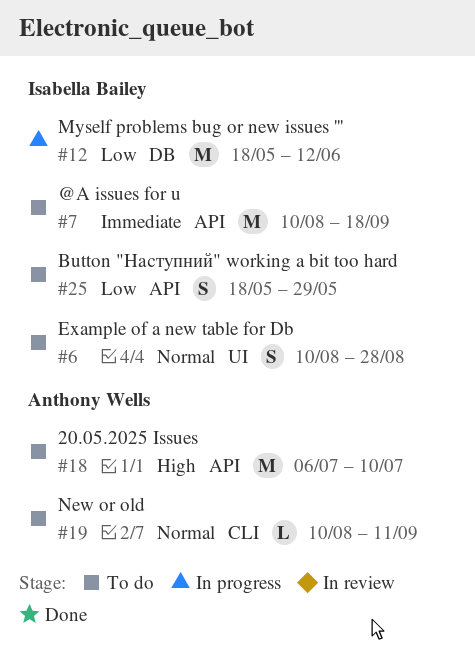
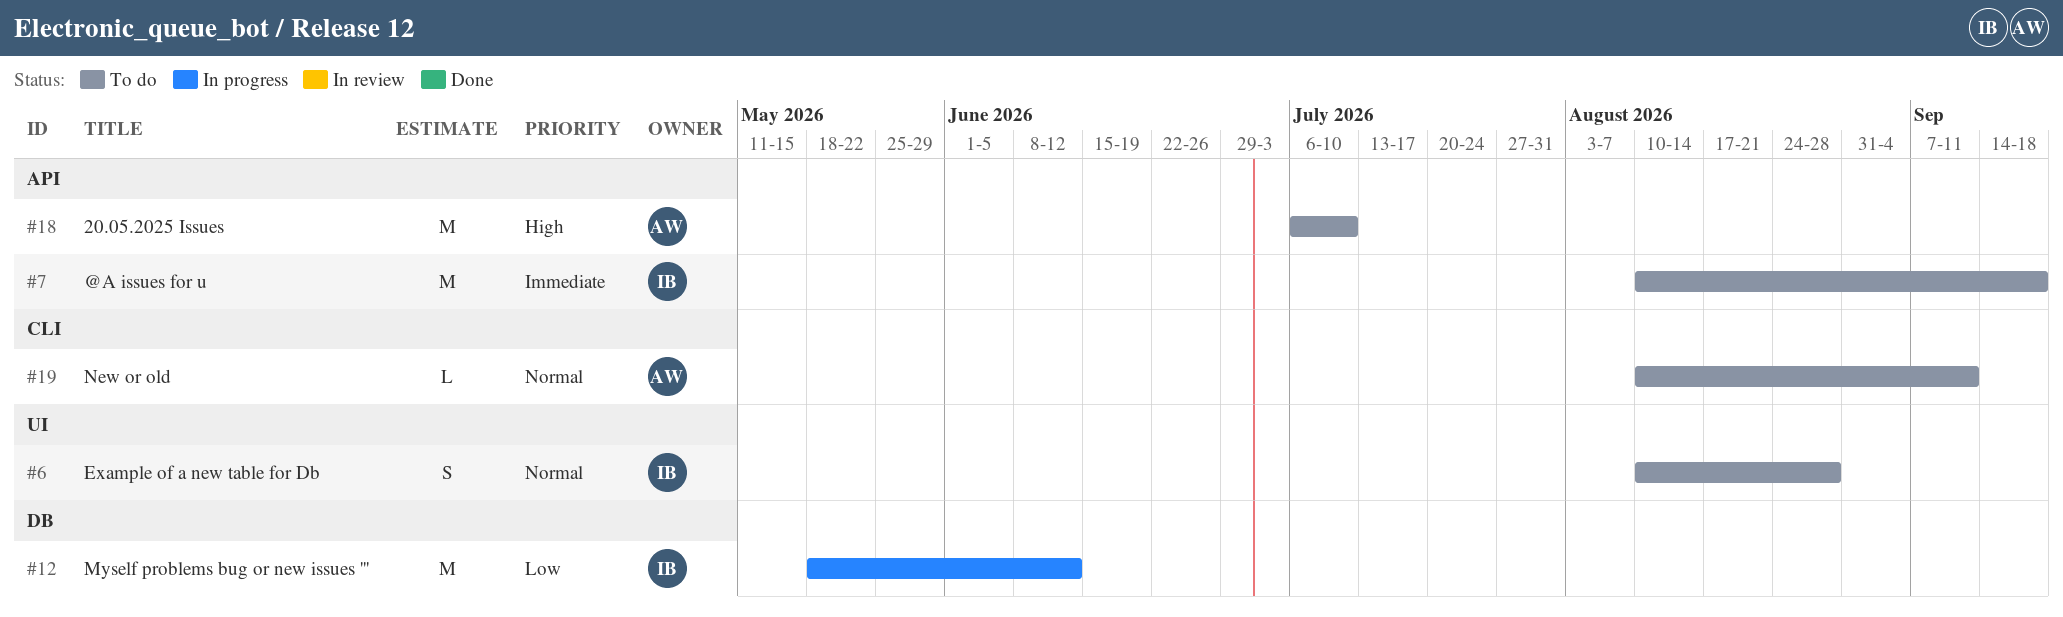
#25: present -> none

